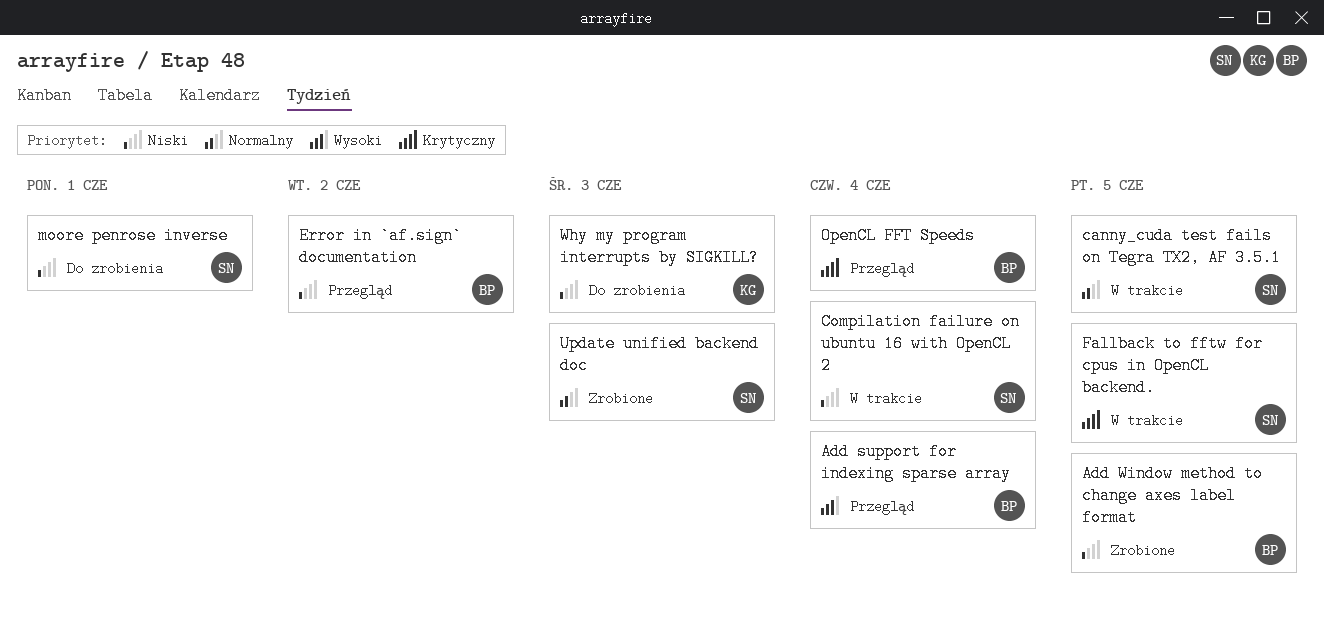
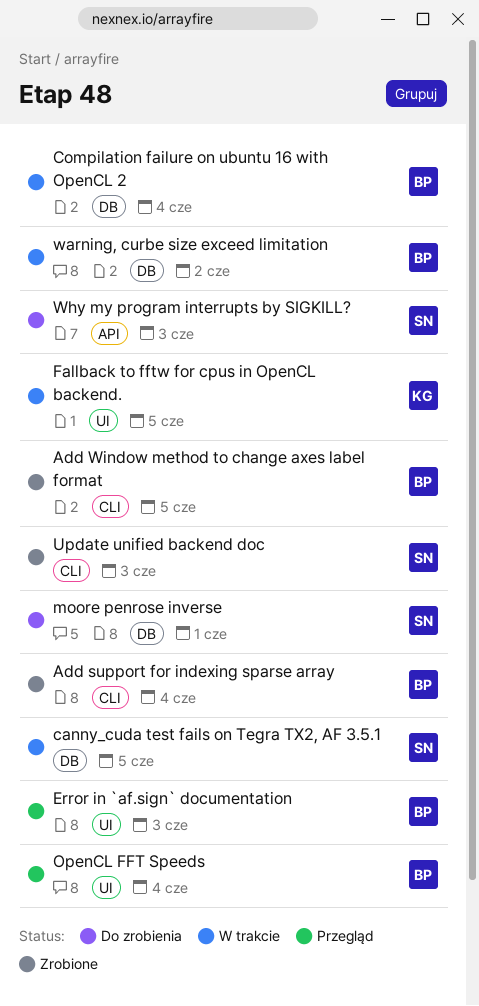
Add support for indexing sparse array, status: Przegląd -> Zrobione
Compilation failure on ubuntu 16 with OpenCL 2, owner: SN -> BP
Error in `af.sign` documentation, due: Jun 2 -> Jun 3
Fallback to fftw for cpus in OpenCL backend., owner: SN -> KG
warning, curbe size exceed limitation: none -> present
Why my program interrupts by SIGKILL?, owner: KG -> SN

